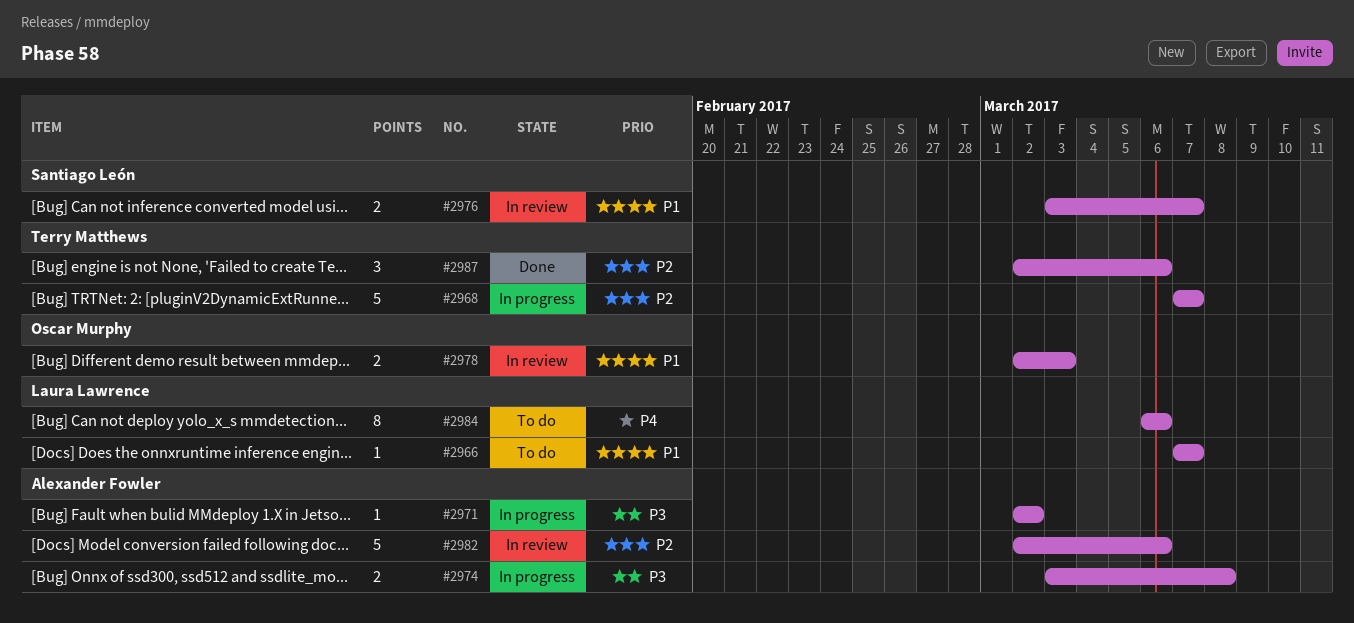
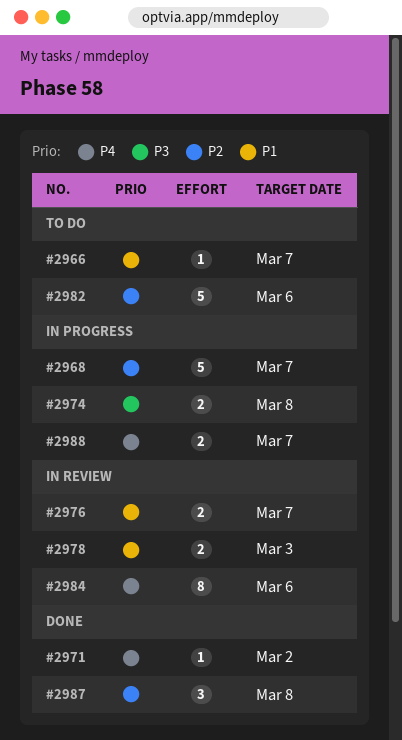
#2971, status: In progress -> Done
#2971, priority: P3 -> P4
#2982, status: In review -> To do
#2984, status: To do -> In review
#2987, due: Mar 6 -> Mar 8
#2988: none -> present

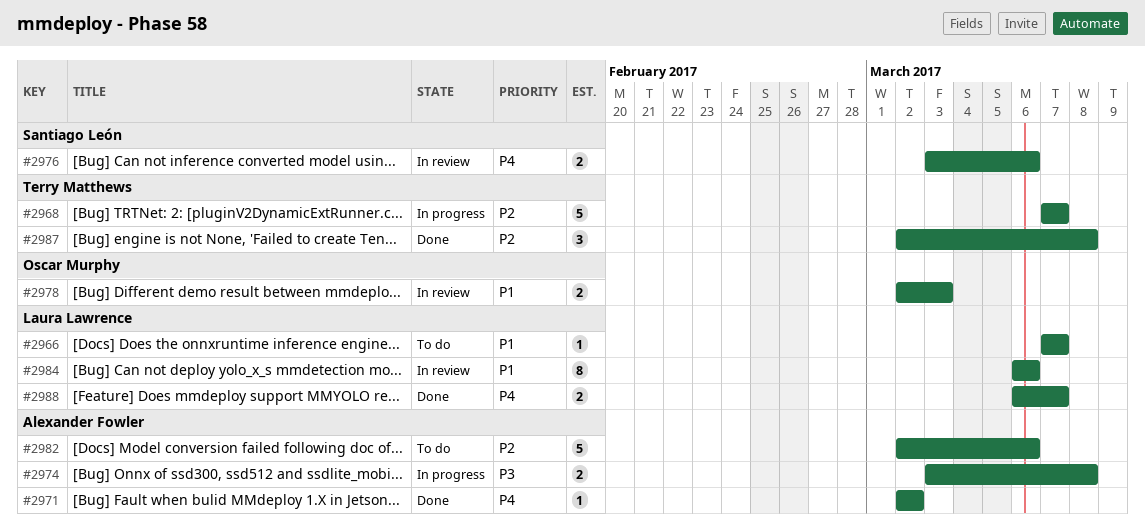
#2976, priority: P1 -> P4
#2976, due: Mar 7 -> Mar 6
#2984, priority: P4 -> P1
#2988, status: In progress -> Done

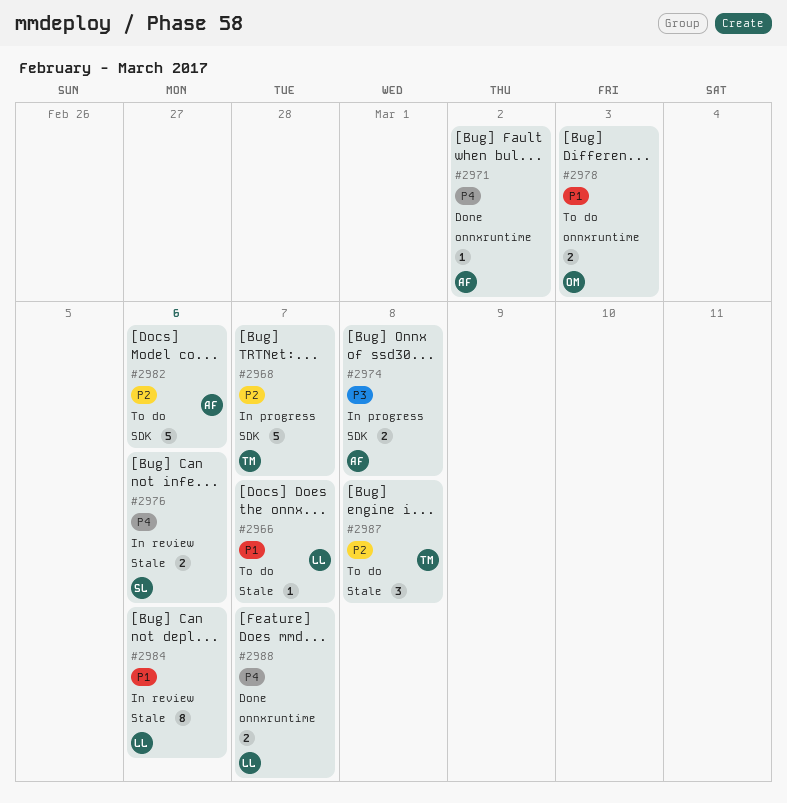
#2978, status: In review -> To do
#2987, status: Done -> To do

